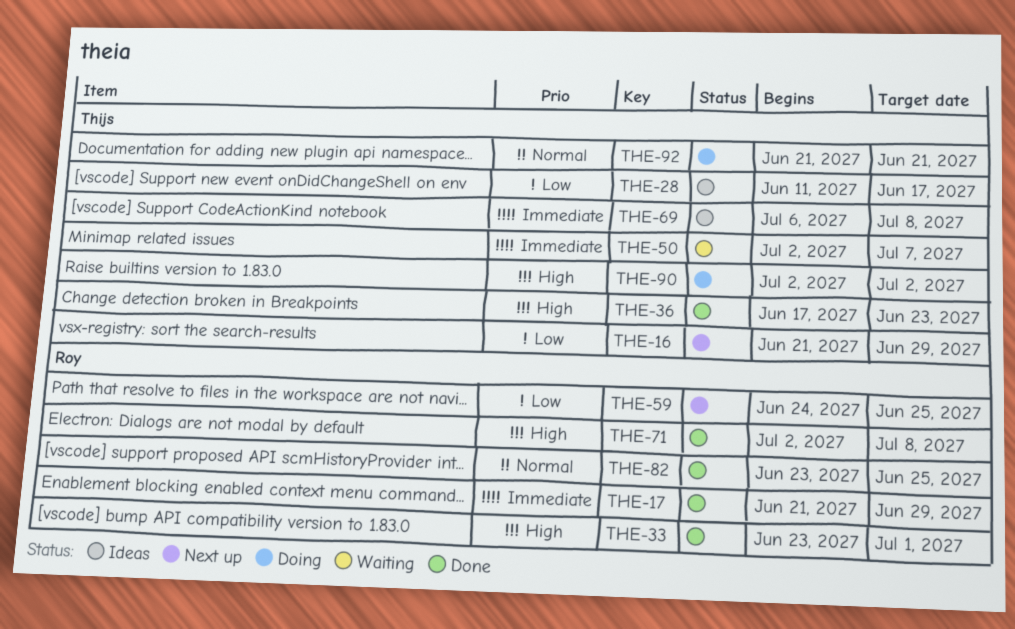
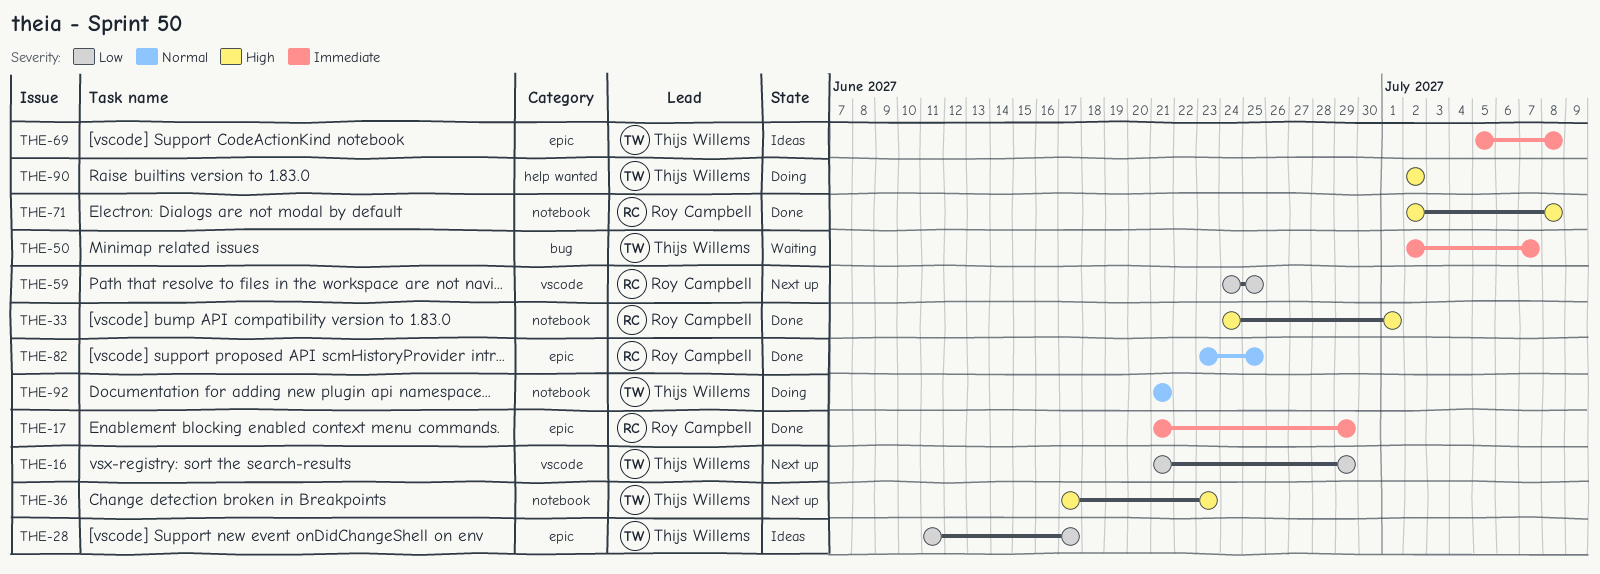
THE-33, start: Jun 23 -> Jun 24
THE-36, status: Done -> Next up
THE-69, start: Jul 6 -> Jul 5

